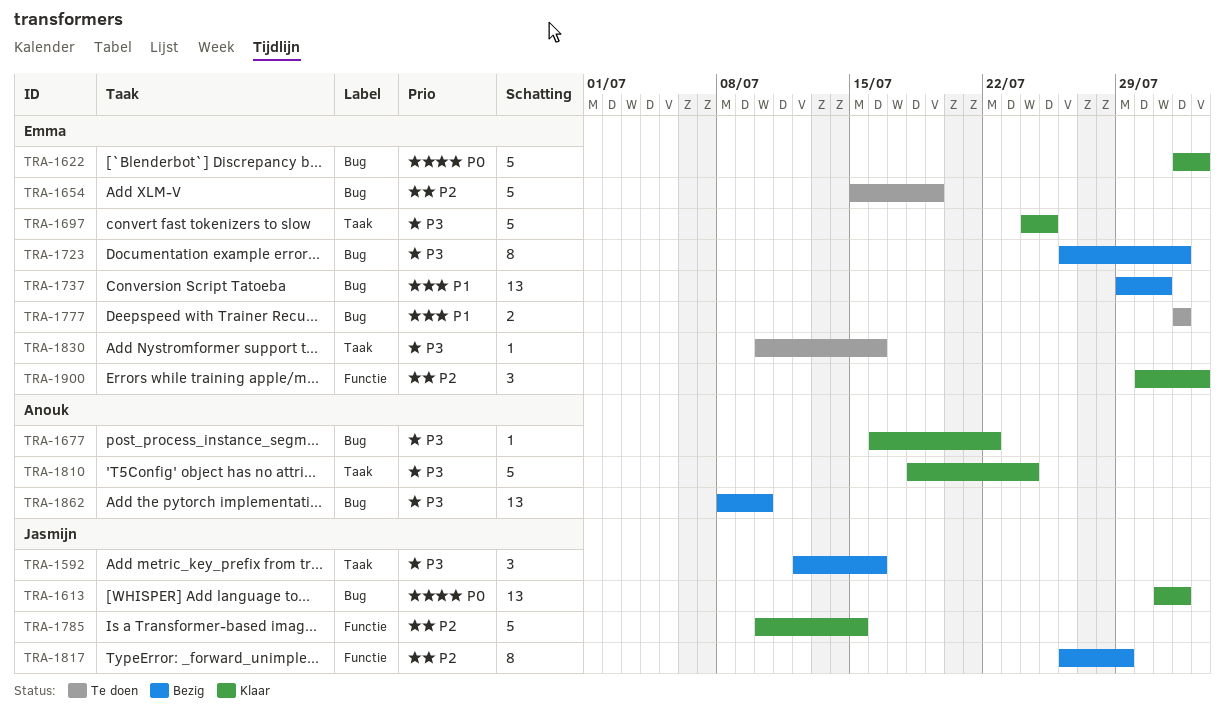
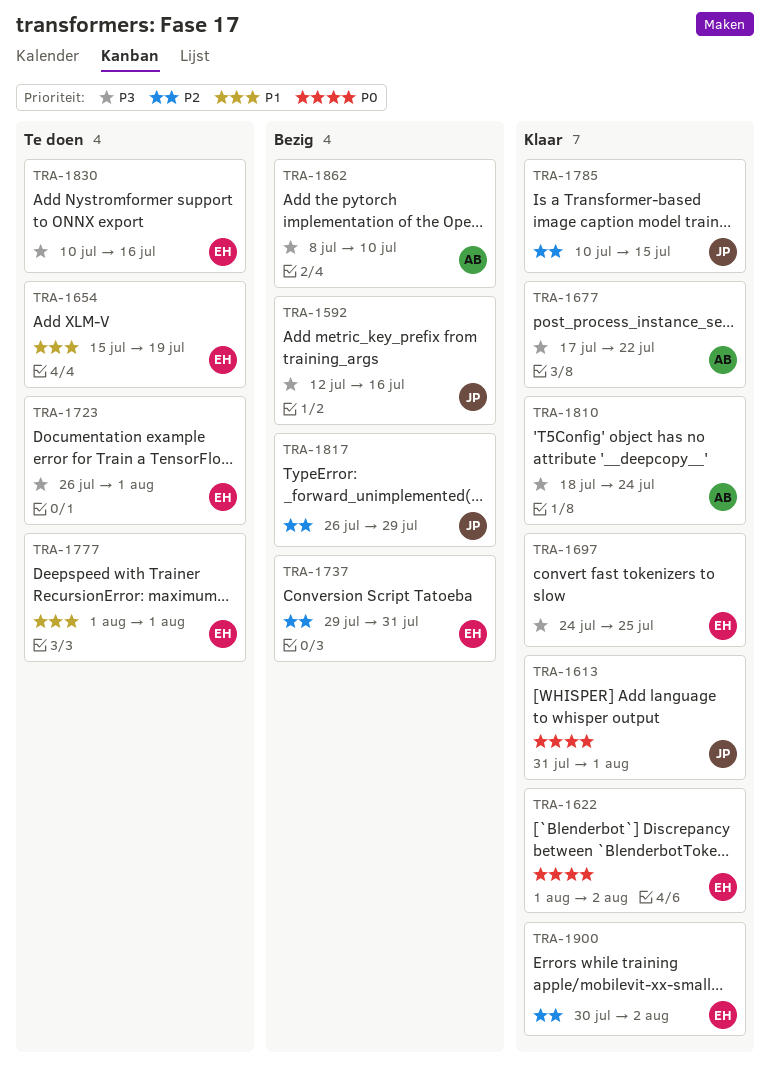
TRA-1654, priority: P2 -> P1
TRA-1677, start: Jul 16 -> Jul 17
TRA-1723, status: Bezig -> Te doen
TRA-1737, priority: P1 -> P2

